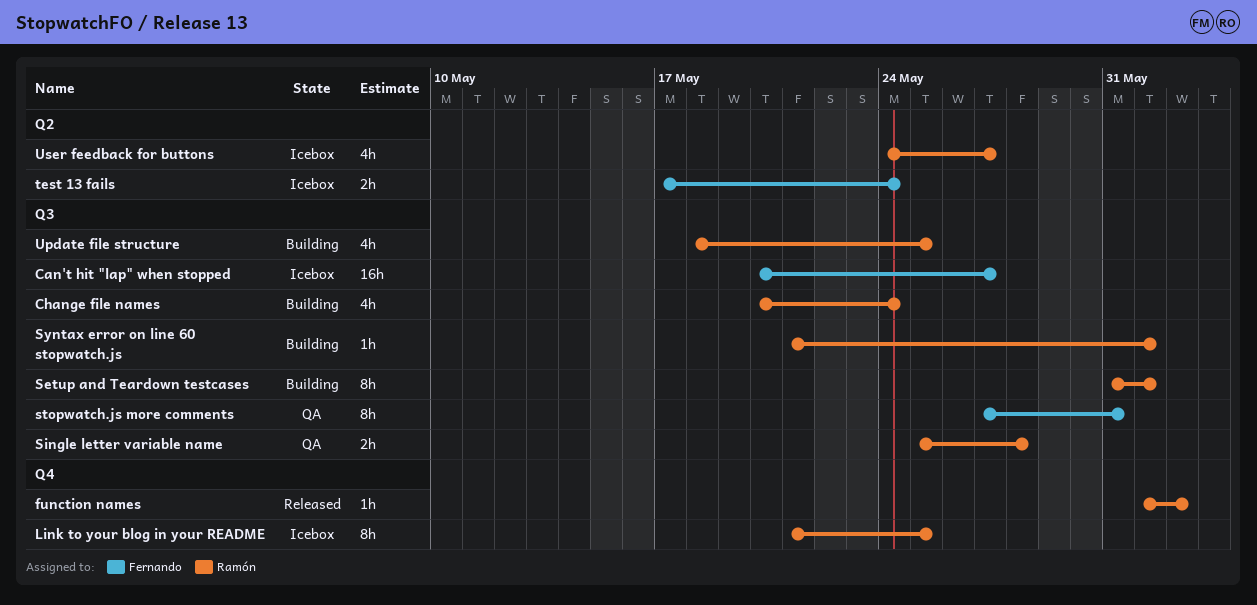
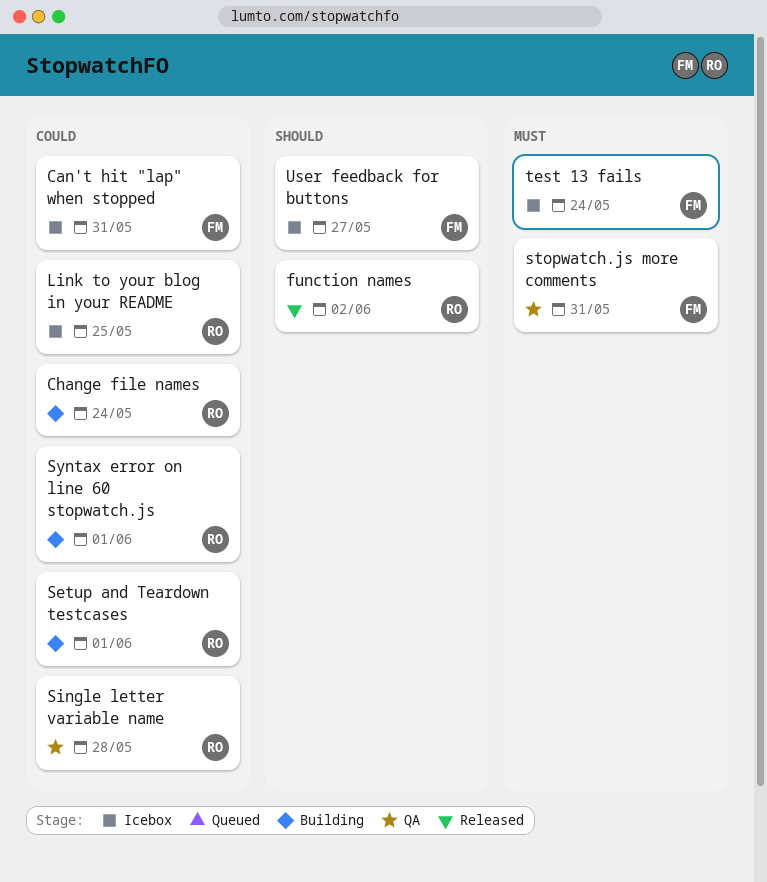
Can't hit "lap" when stopped, due: May 27 -> May 31
Update file structure: present -> none
User feedback for buttons, owner: Ramón -> Fernando

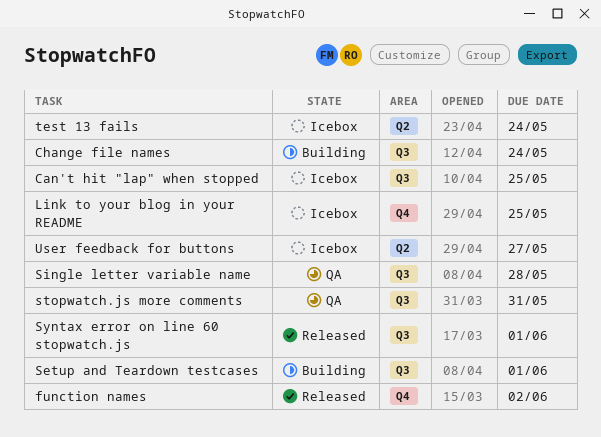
Can't hit "lap" when stopped, due: May 31 -> May 25
Syntax error on line 60 stopwatch.js, status: Building -> Released

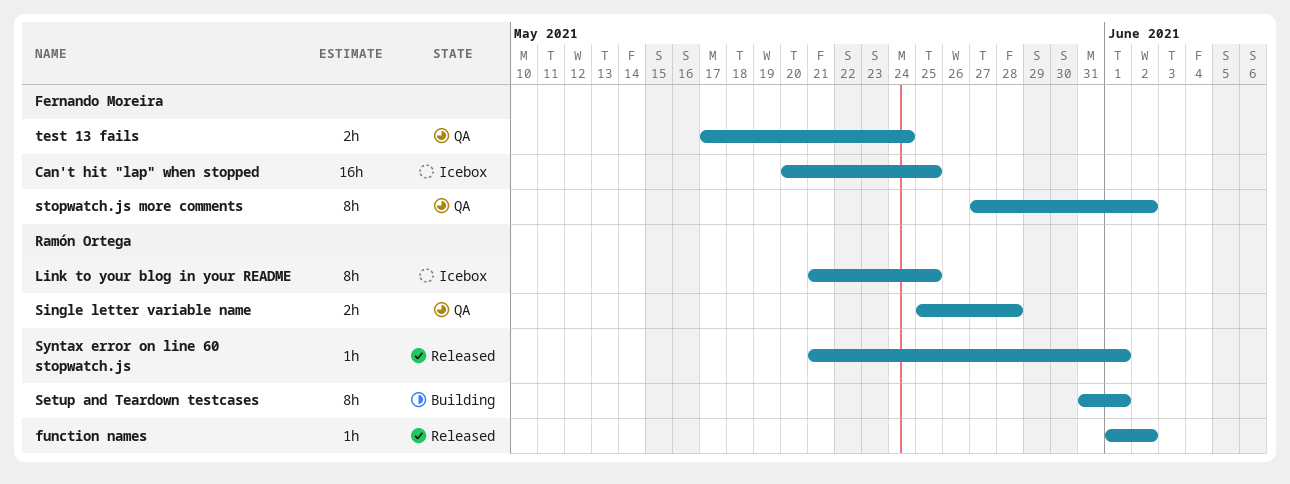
Change file names: present -> none
stopwatch.js more comments, due: May 31 -> Jun 2
test 13 fails, status: Icebox -> QA
User feedback for buttons: present -> none

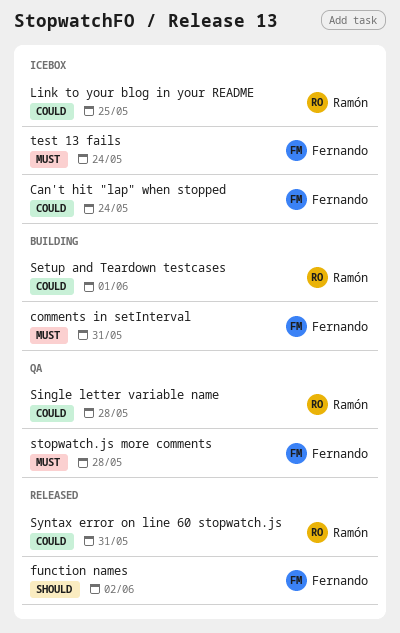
Can't hit "lap" when stopped, due: May 25 -> May 24
comments in setInterval: none -> present
function names, owner: Ramón Ortega -> Fernando Moreira
stopwatch.js more comments, due: Jun 2 -> May 28
Syntax error on line 60 stopwatch.js, due: Jun 1 -> May 31
test 13 fails, status: QA -> Icebox

